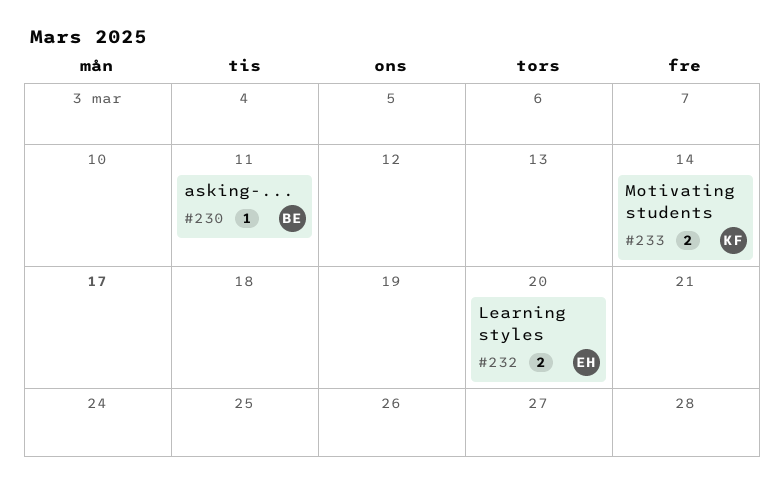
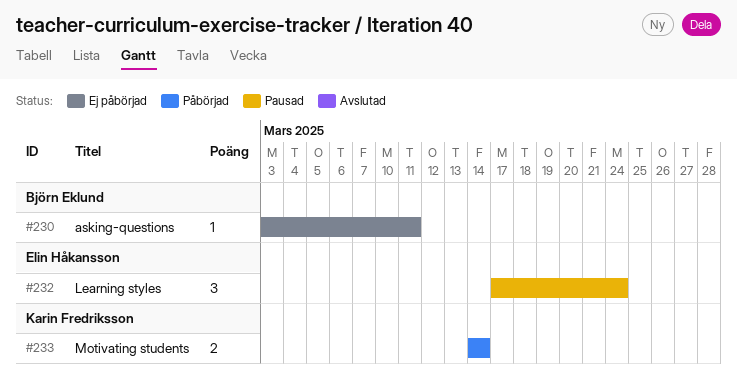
#232, estimate: 2 -> 3
#232, due: Mar 20 -> Mar 24

